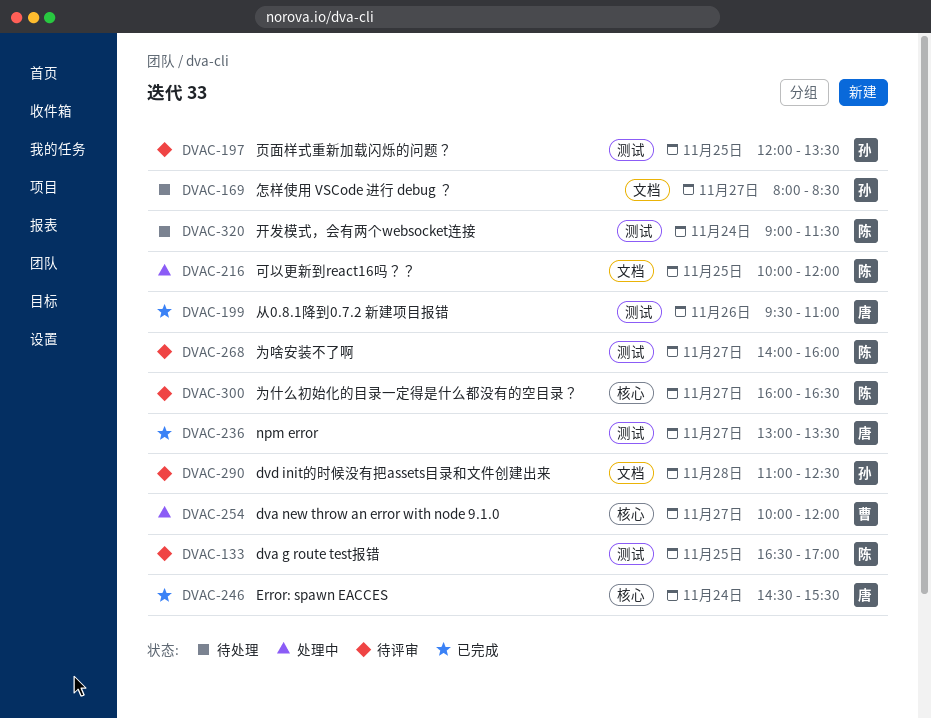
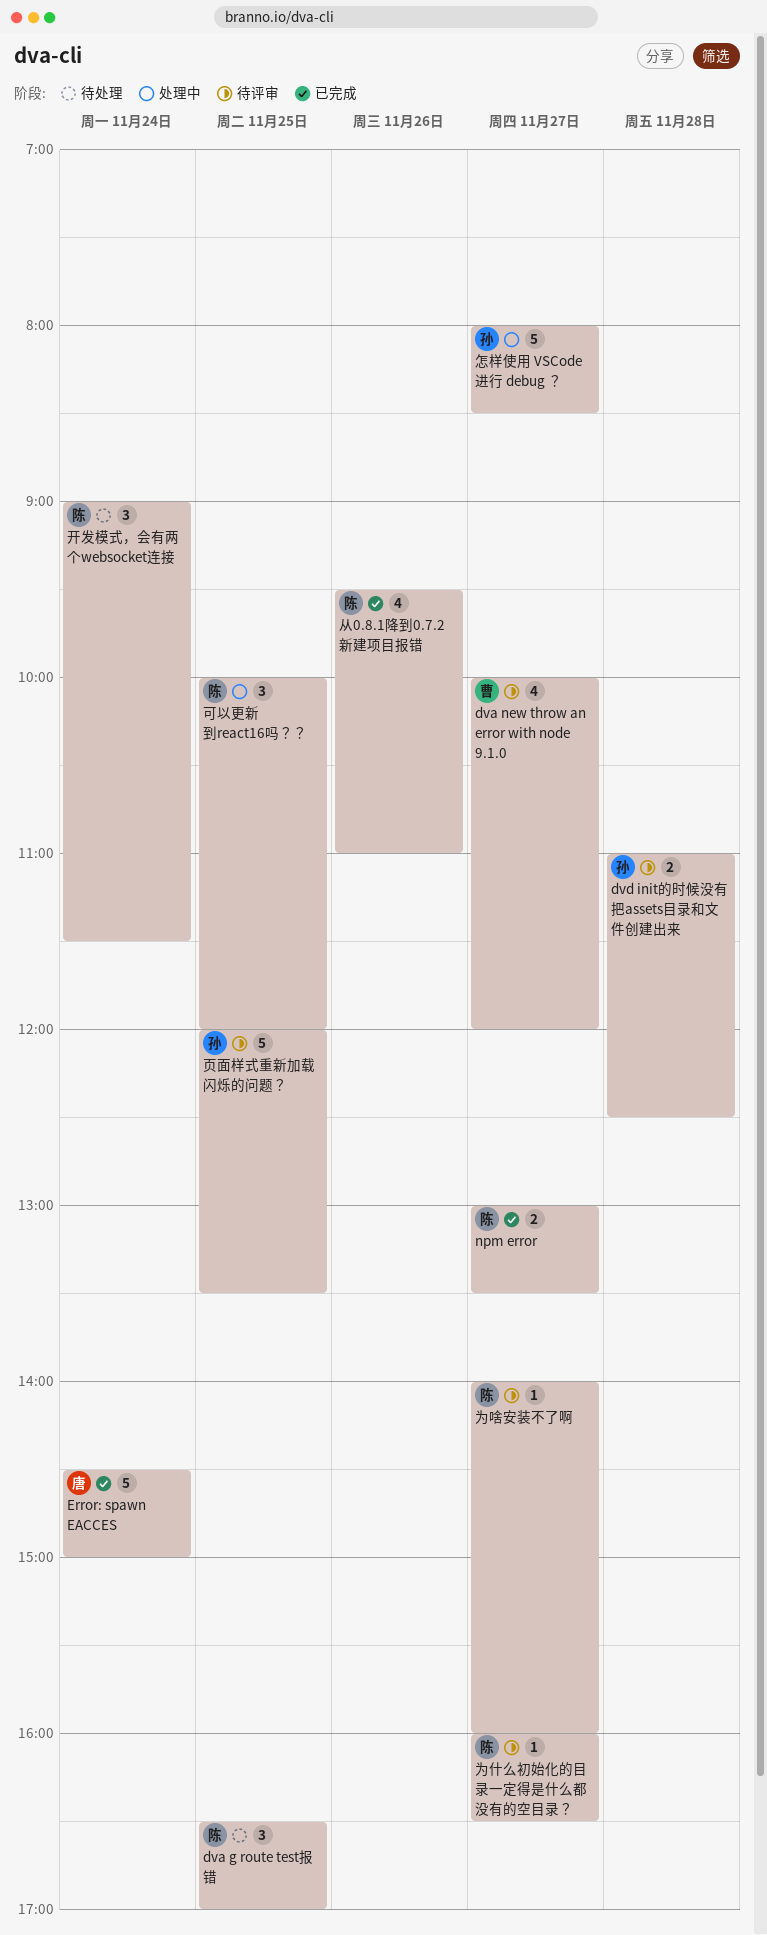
dva g route test报错, status: 待评审 -> 待处理
dva new throw an error with node 9.1.0, status: 处理中 -> 待评审
Error: spawn EACCES, ends: 15:30 -> 15:00
npm error, owner: 唐 -> 陈
从0.8.1降到0.7.2 新建项目报错, owner: 唐 -> 陈
怎样使用 VSCode 进行 debug ？, status: 待处理 -> 处理中

